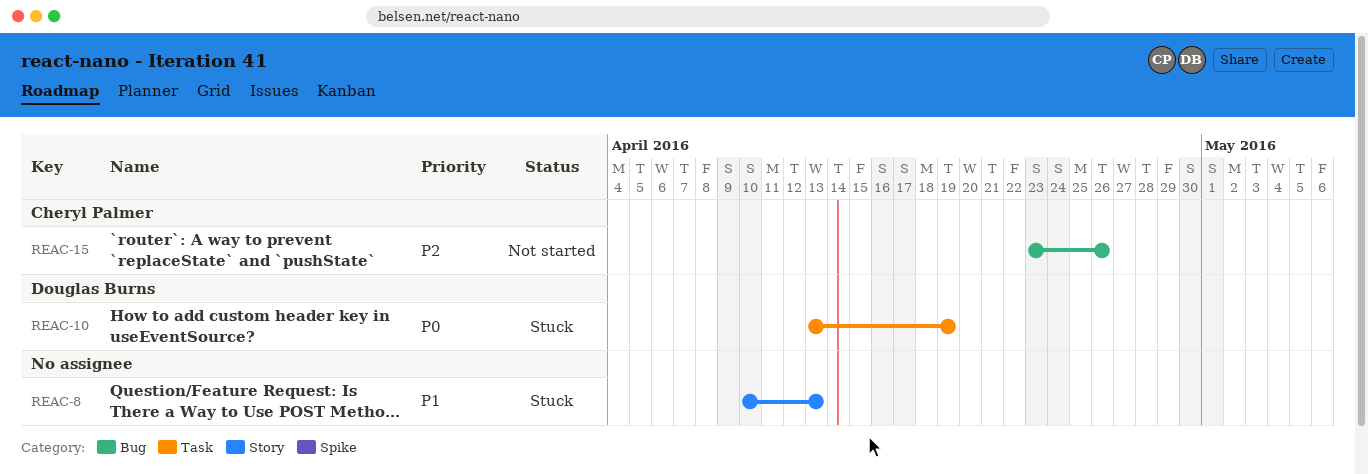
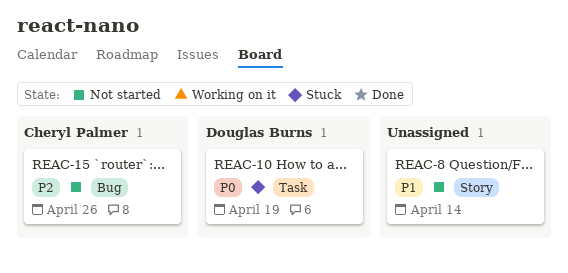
REAC-8, status: Stuck -> Not started
REAC-8, due: Apr 13 -> Apr 14

